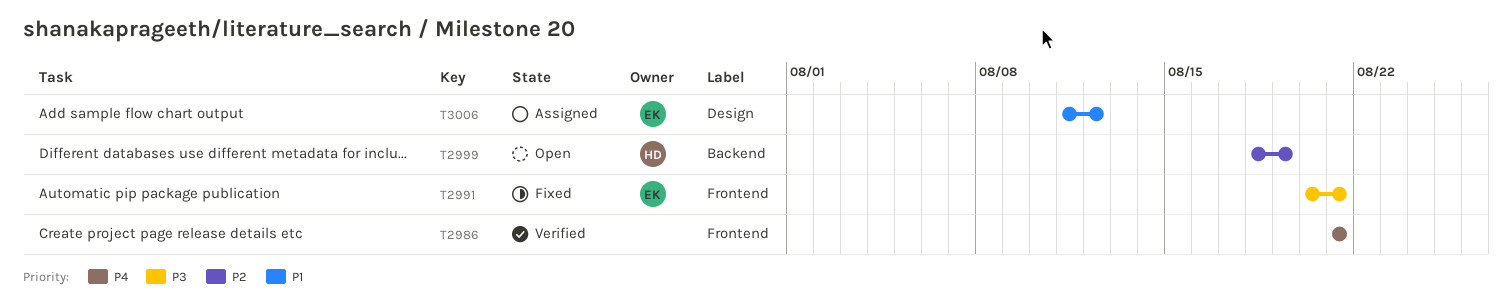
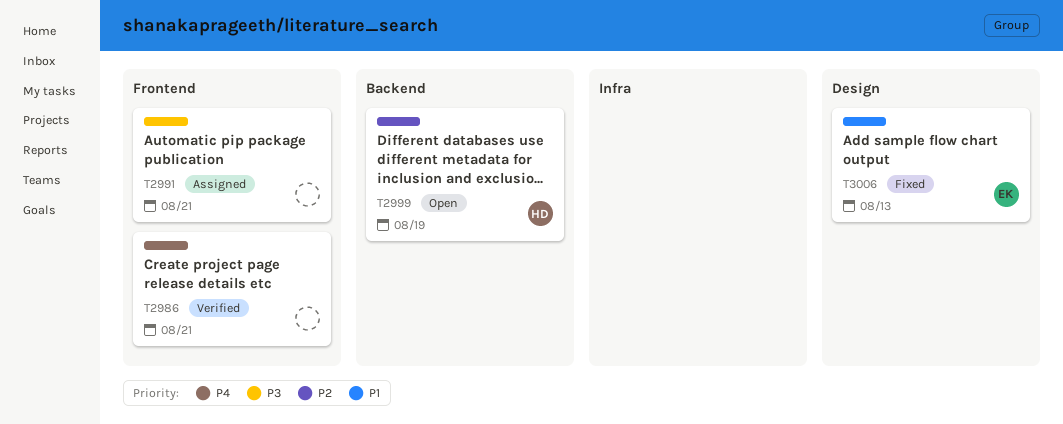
T2991, status: Fixed -> Assigned
T2991, owner: EK -> none
T3006, status: Assigned -> Fixed
T3006, due: Aug 12 -> Aug 13

